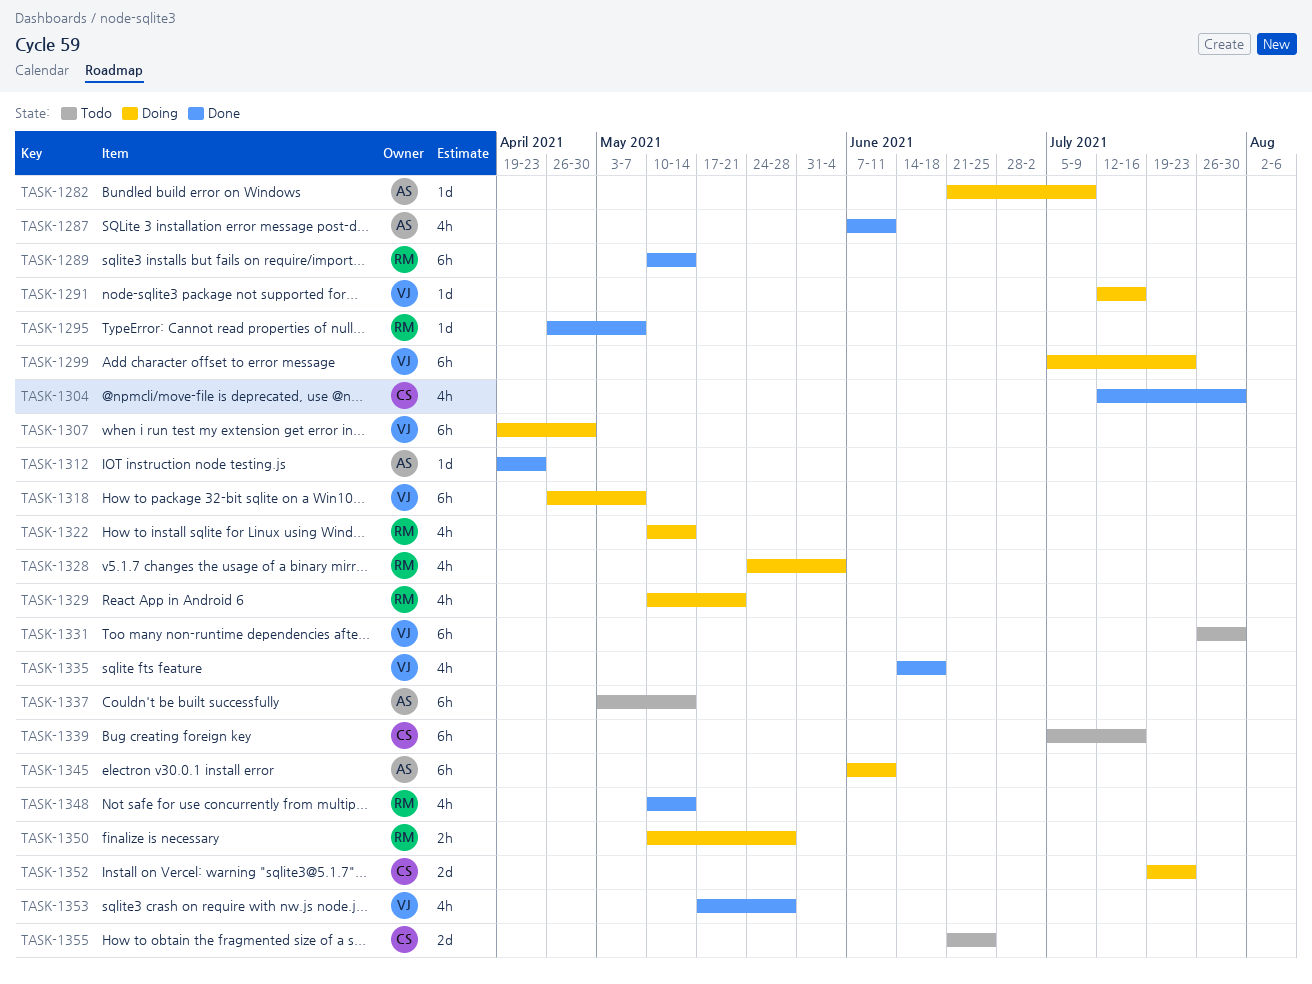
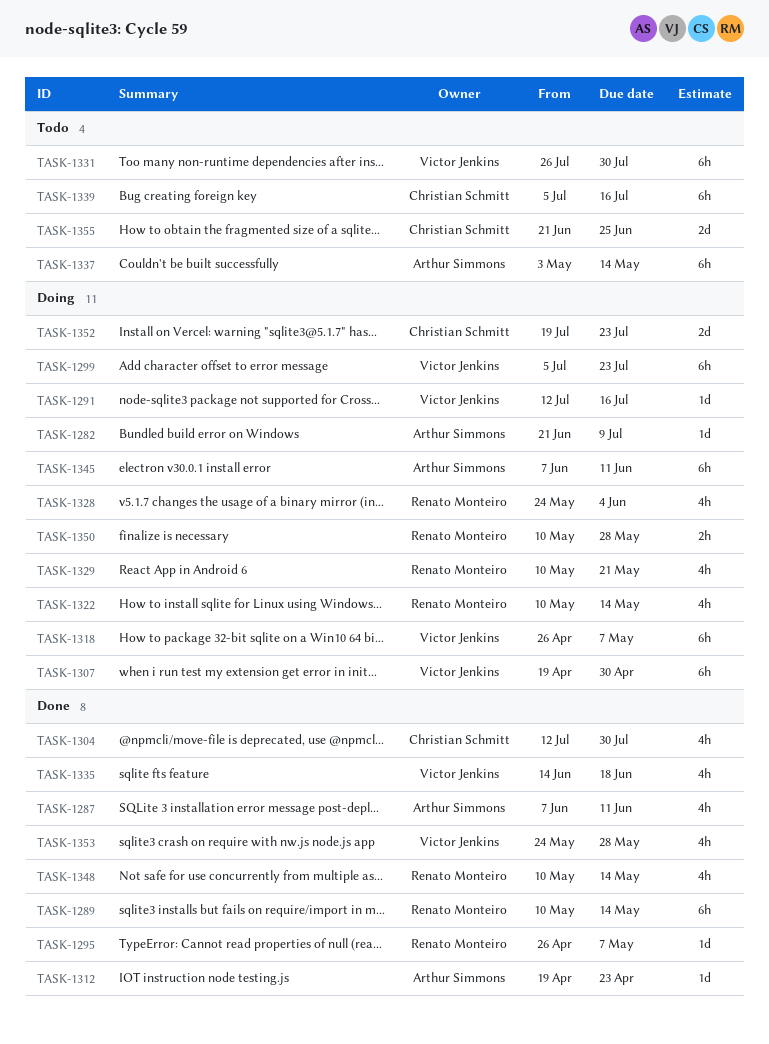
TASK-1353, start: May 17 -> May 24

